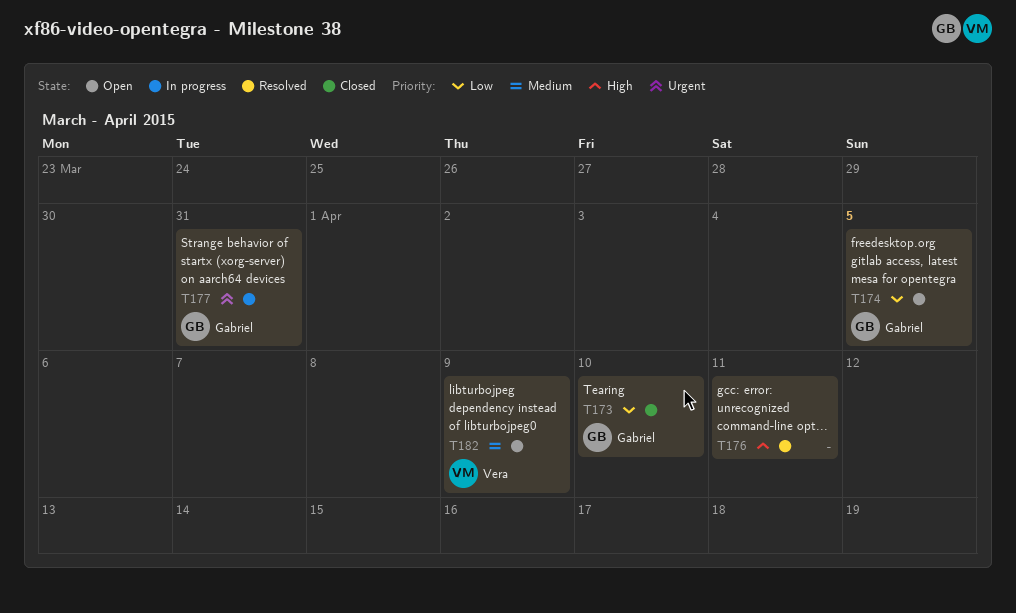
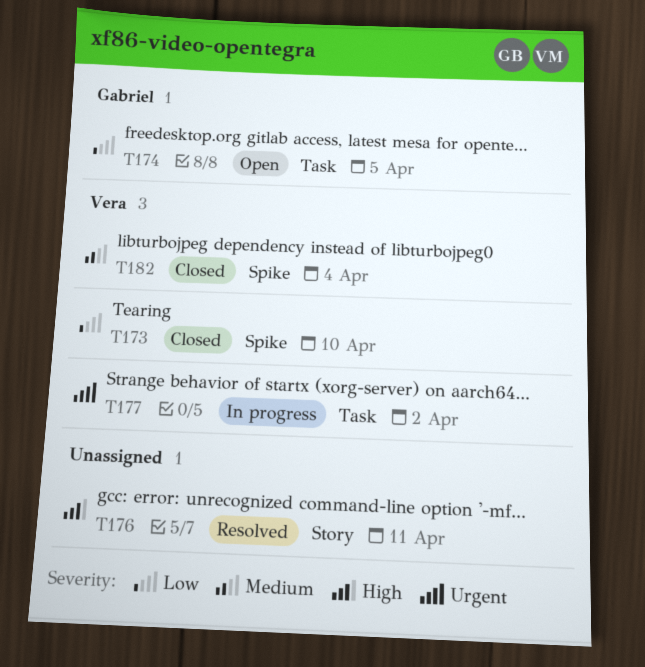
T173, owner: Gabriel -> Vera
T177, owner: Gabriel -> Vera
T177, due: Mar 31 -> Apr 2
T182, status: Open -> Closed
T182, due: Apr 9 -> Apr 4

